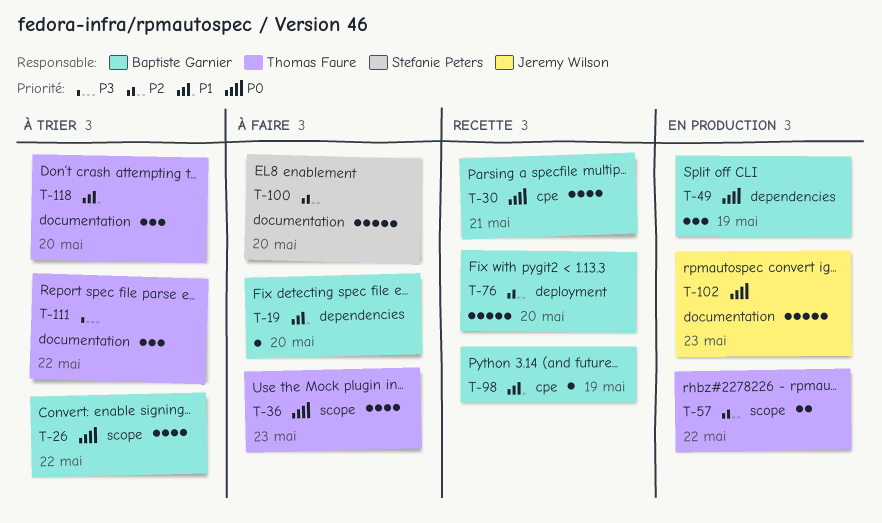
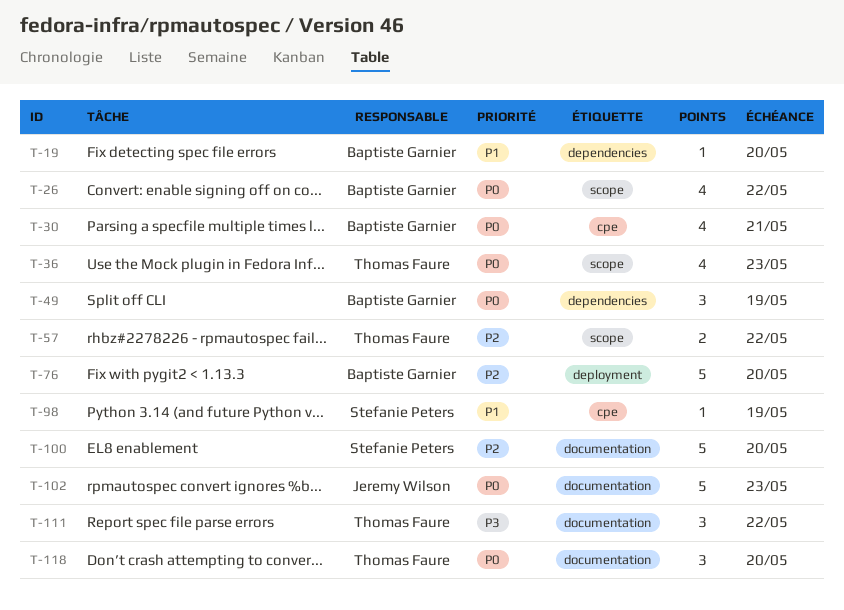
T-98, owner: Baptiste Garnier -> Stefanie Peters
T-118, priority: P1 -> P0

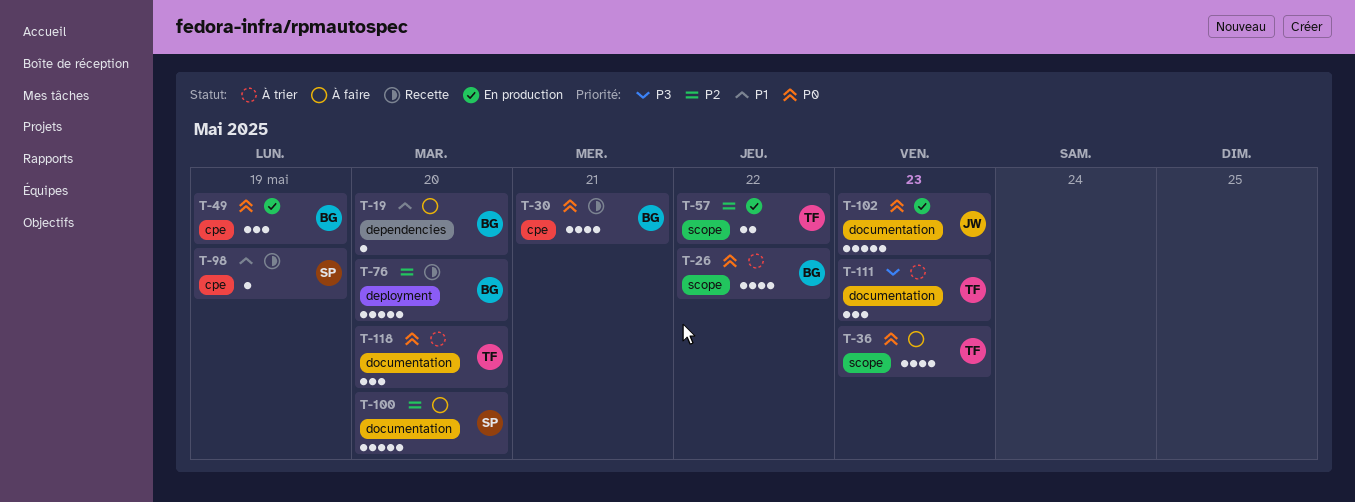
T-49, label: dependencies -> cpe
T-111, due: May 22 -> May 23

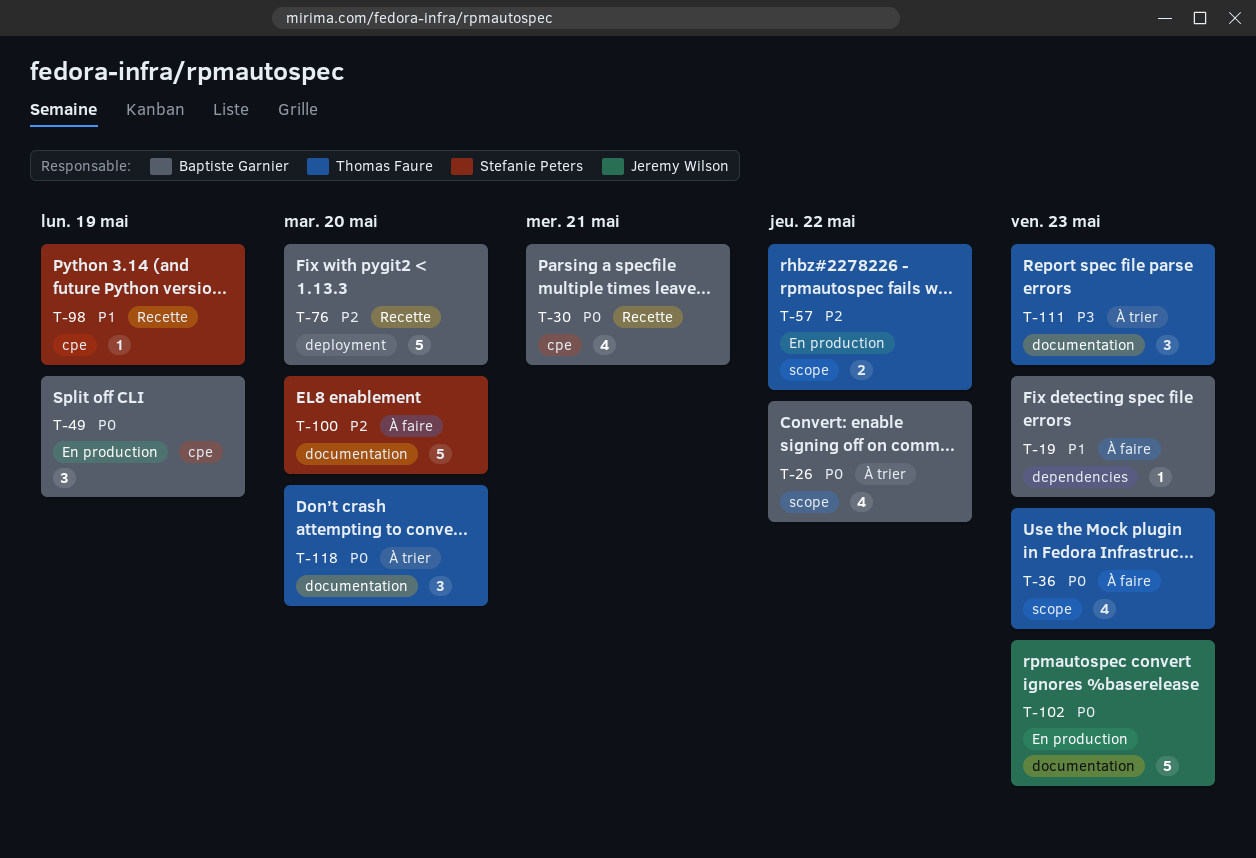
T-19, due: May 20 -> May 23

